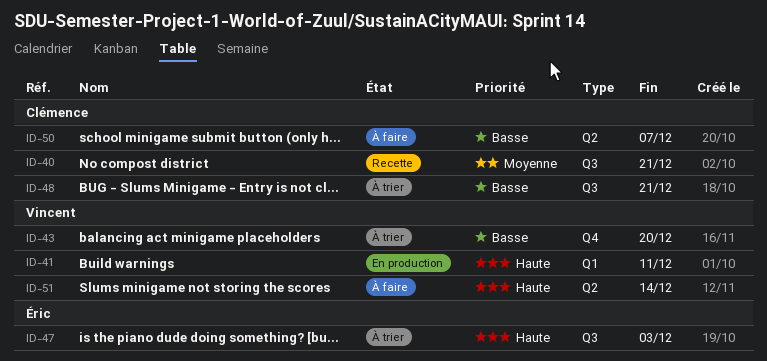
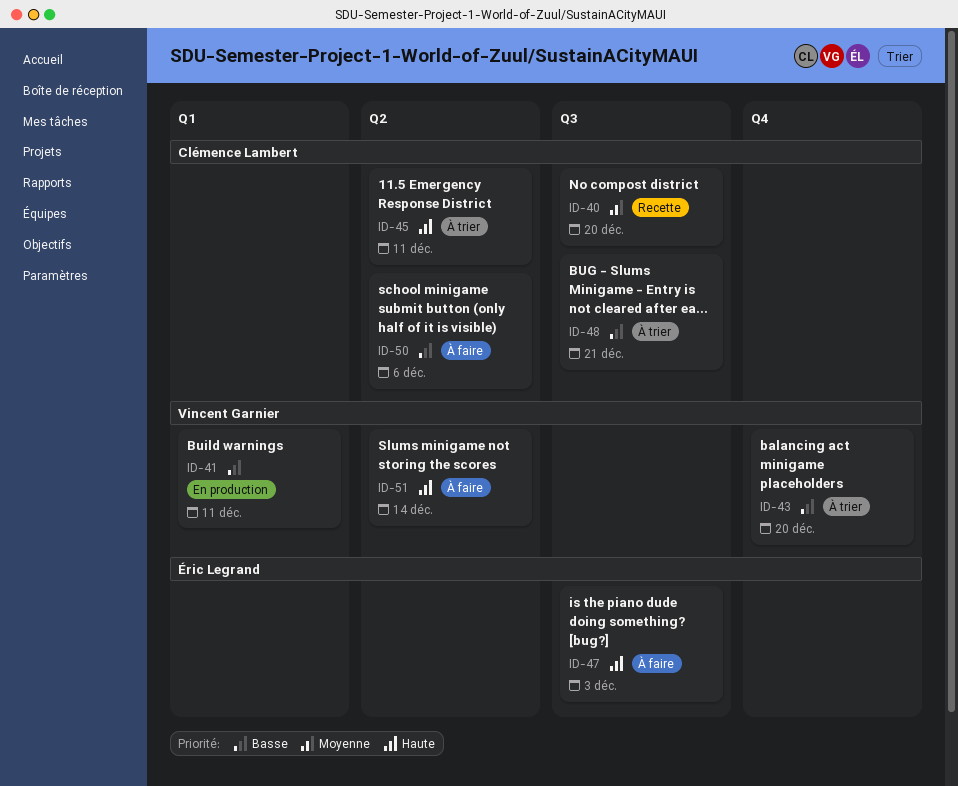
ID-40, due: Dec 21 -> Dec 20
ID-41, priority: Haute -> Basse
ID-45: none -> present
ID-47, status: À trier -> À faire
ID-50, due: Dec 7 -> Dec 6

